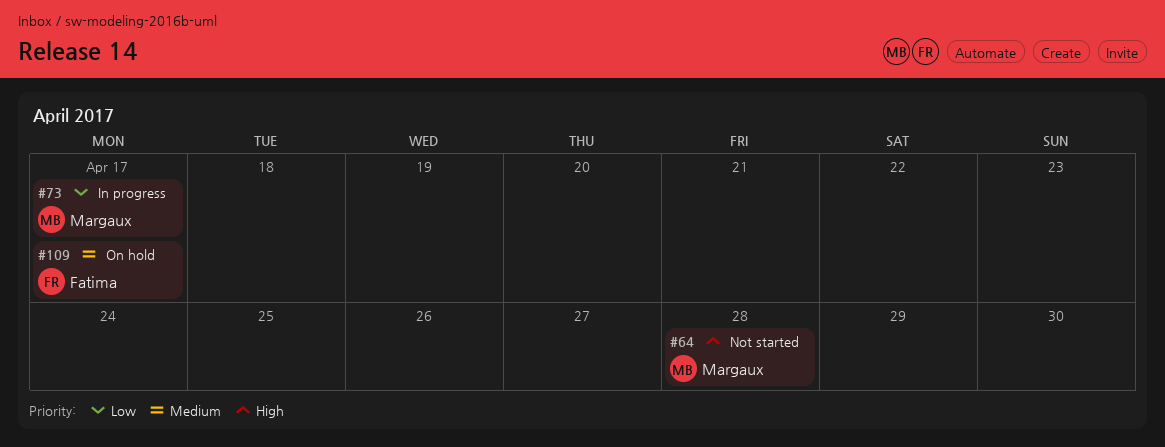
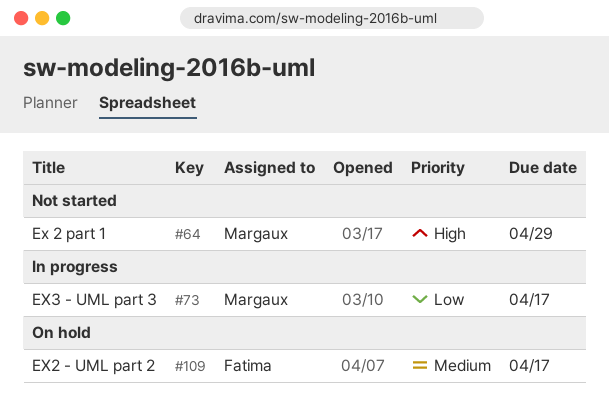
#64, due: Apr 28 -> Apr 29

